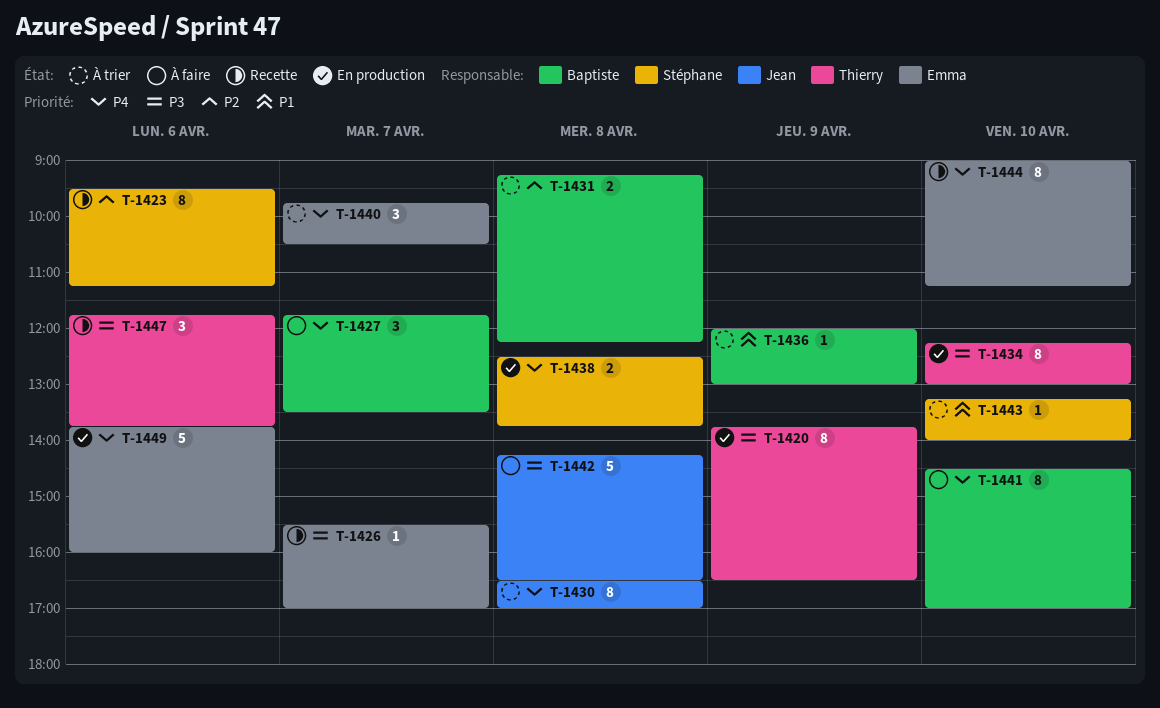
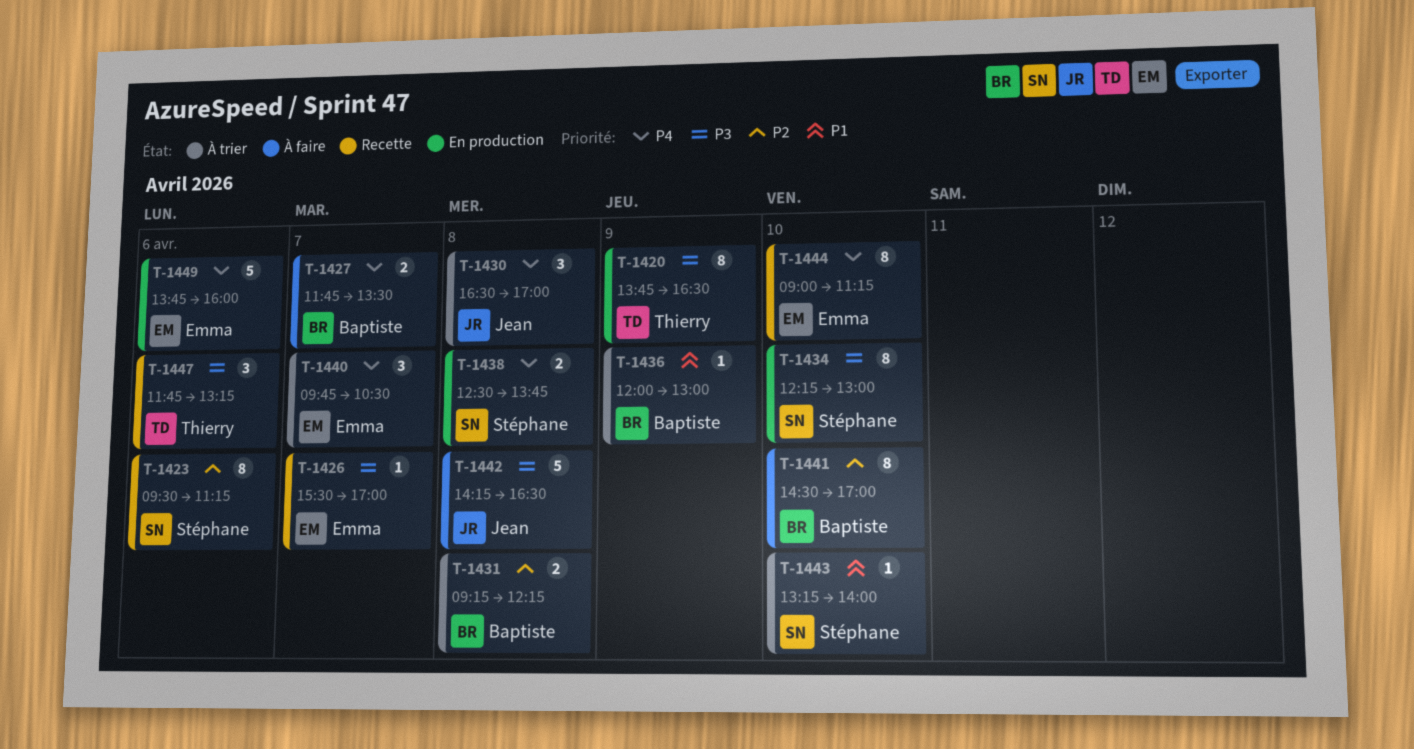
T-1427, estimate: 3 -> 2
T-1430, estimate: 8 -> 3
T-1434, owner: Thierry -> Stéphane
T-1441, priority: P4 -> P2
T-1447, ends: 13:45 -> 13:15

